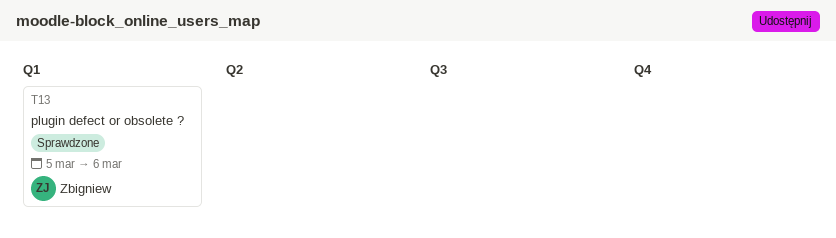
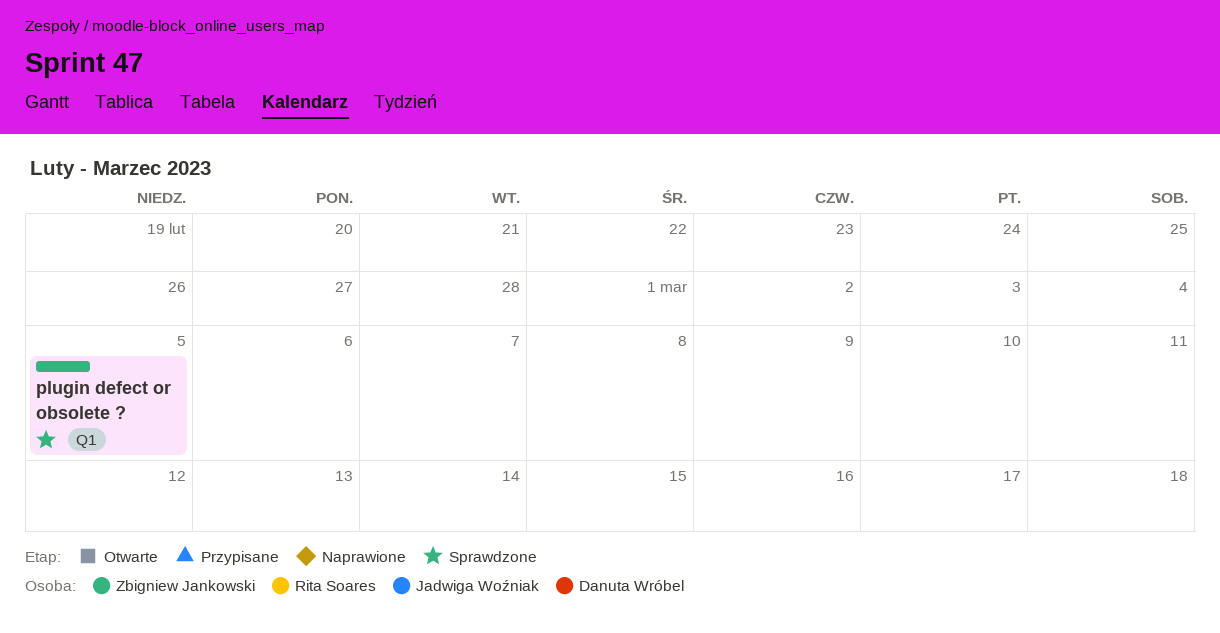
plugin defect or obsolete ?, due: Mar 6 -> Mar 5

